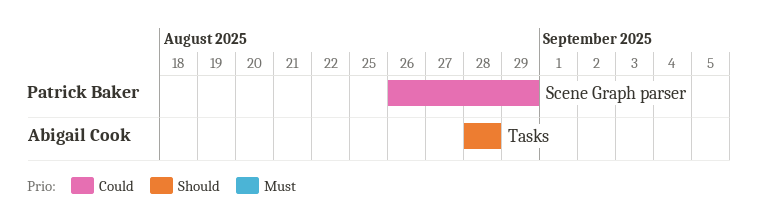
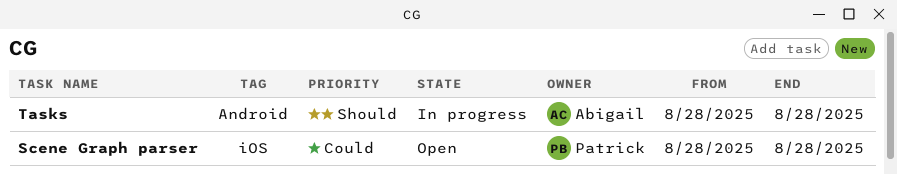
Scene Graph parser, start: Aug 26 -> Aug 28
Scene Graph parser, due: Aug 29 -> Aug 28

